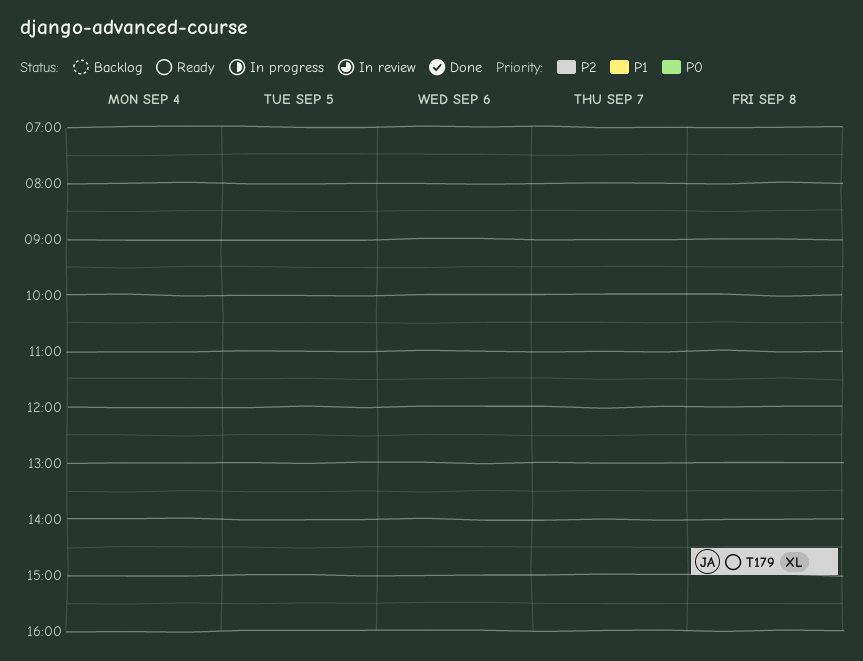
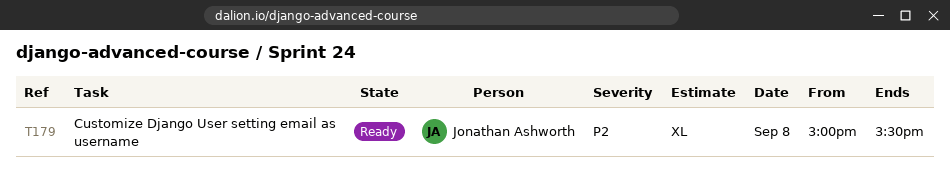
T179, begins: 14:30 -> 15:00
T179, ends: 15:00 -> 15:30

